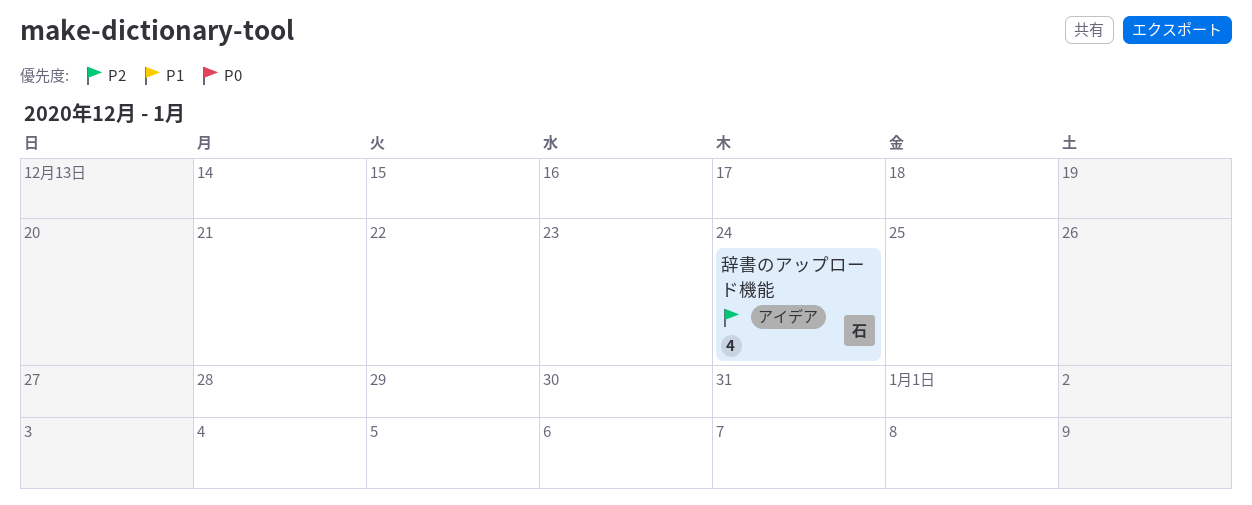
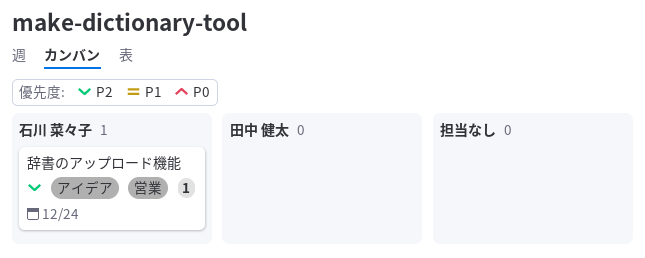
辞書のアップロード機能, estimate: 4 -> 1

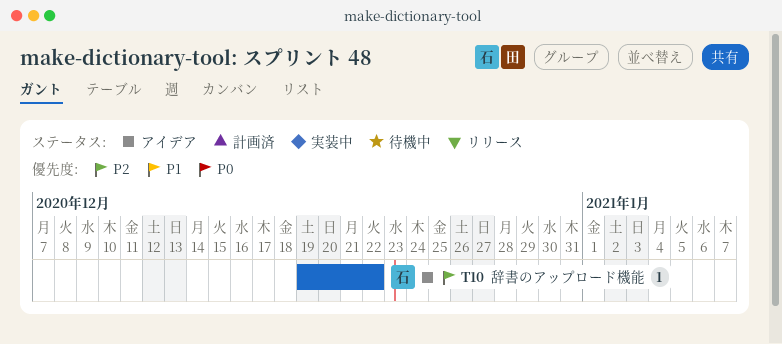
辞書のアップロード機能, due: Dec 24 -> Dec 22

